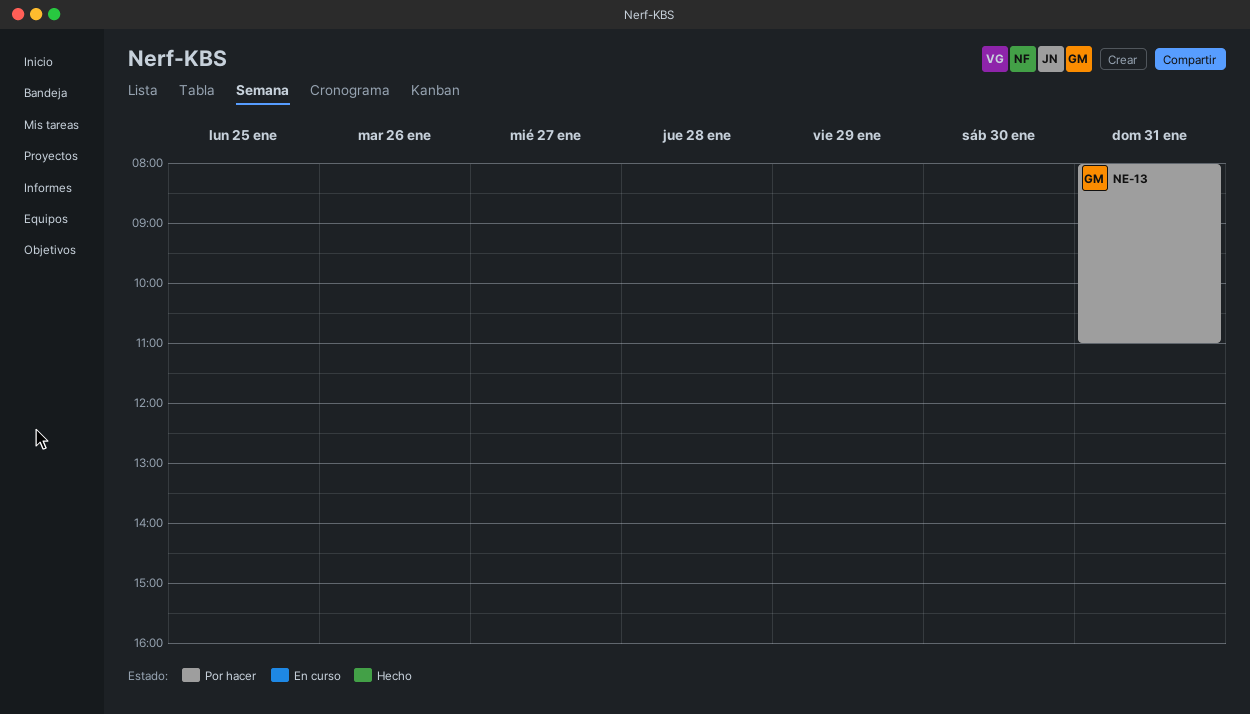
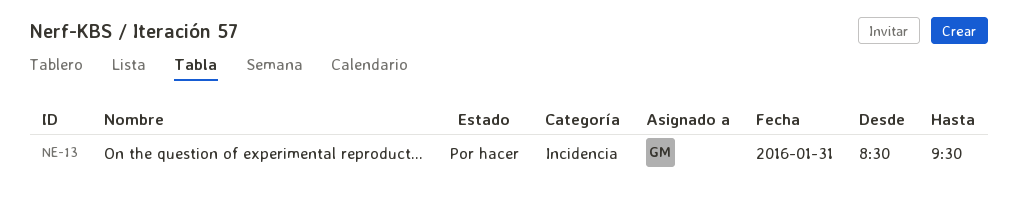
NE-13, begins: 08:00 -> 08:30
NE-13, ends: 11:00 -> 09:30

